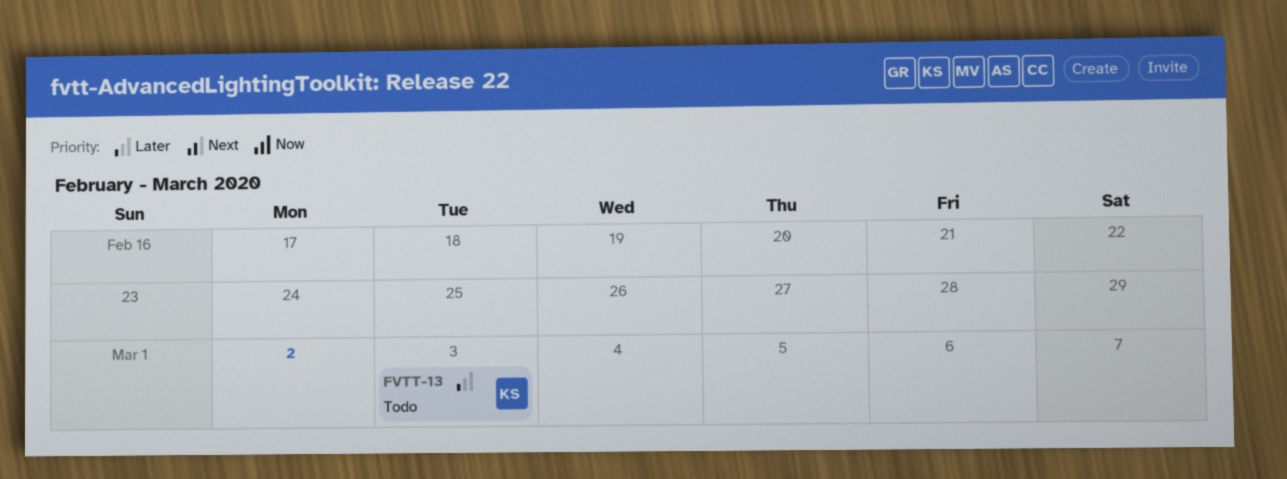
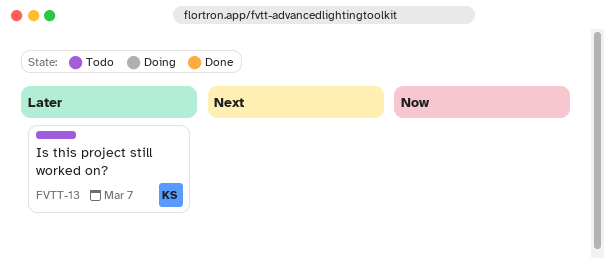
FVTT-13, due: Mar 3 -> Mar 7

